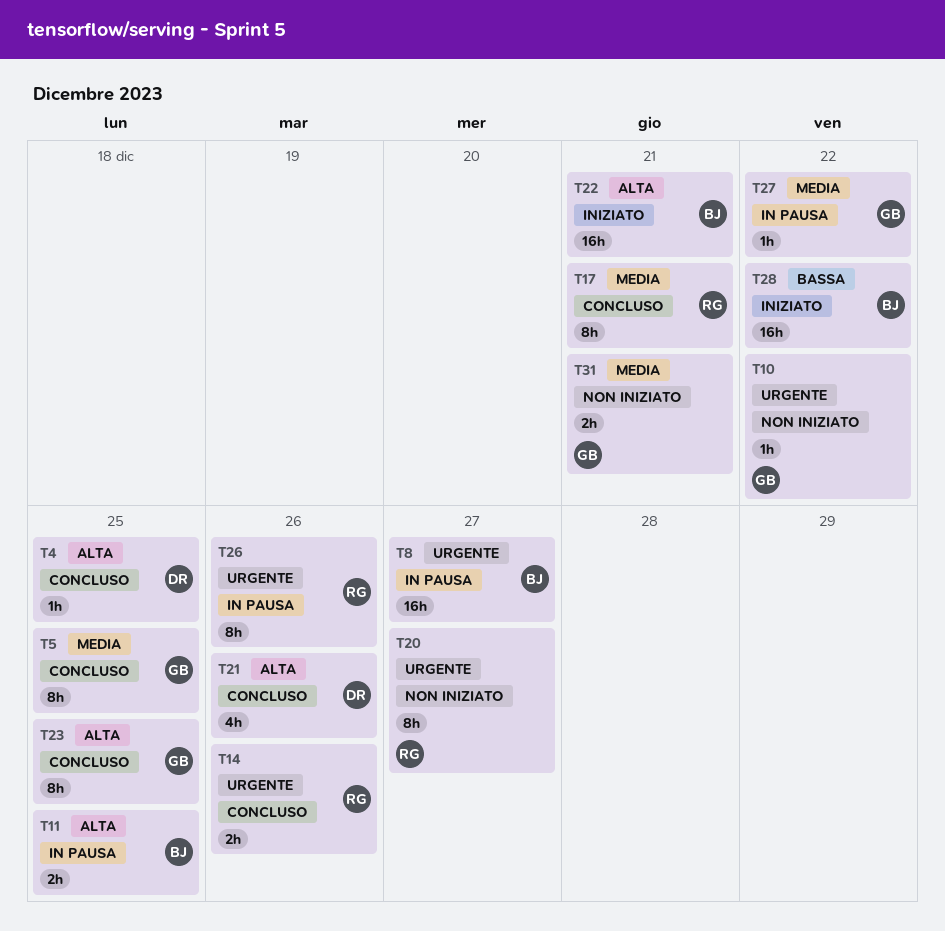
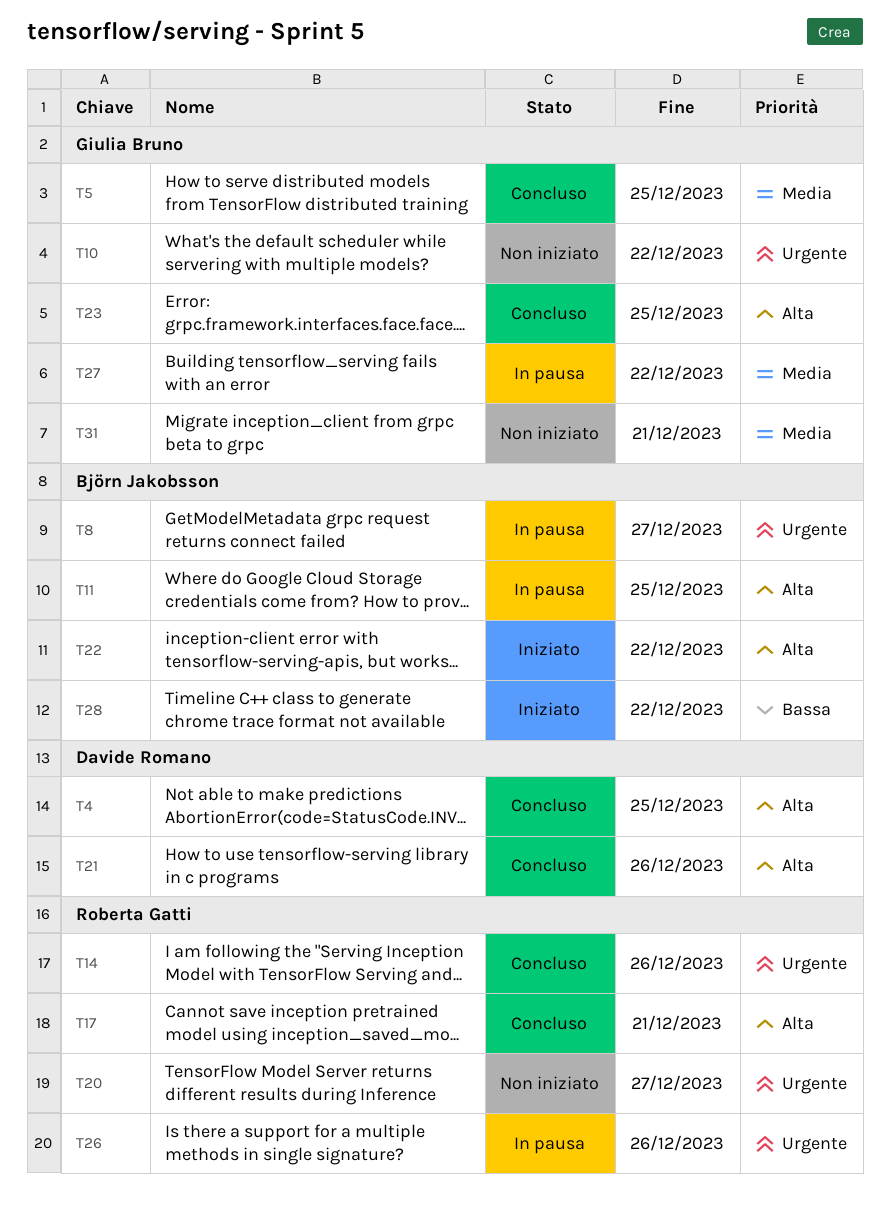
T17, priority: Media -> Alta
T22, due: Dec 21 -> Dec 22

